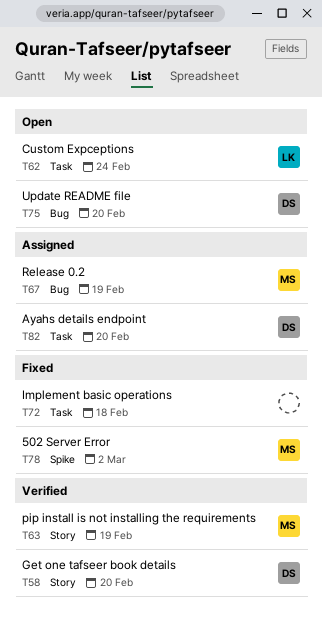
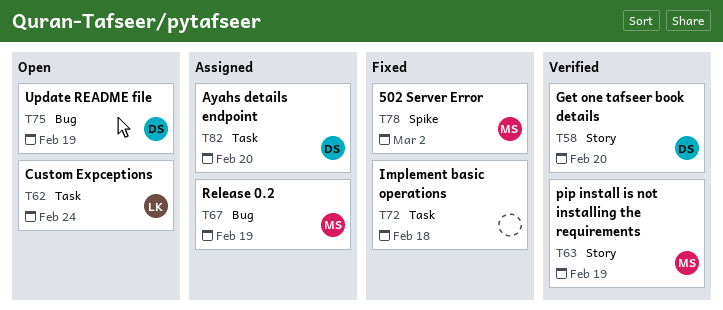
T75, due: Feb 20 -> Feb 19

